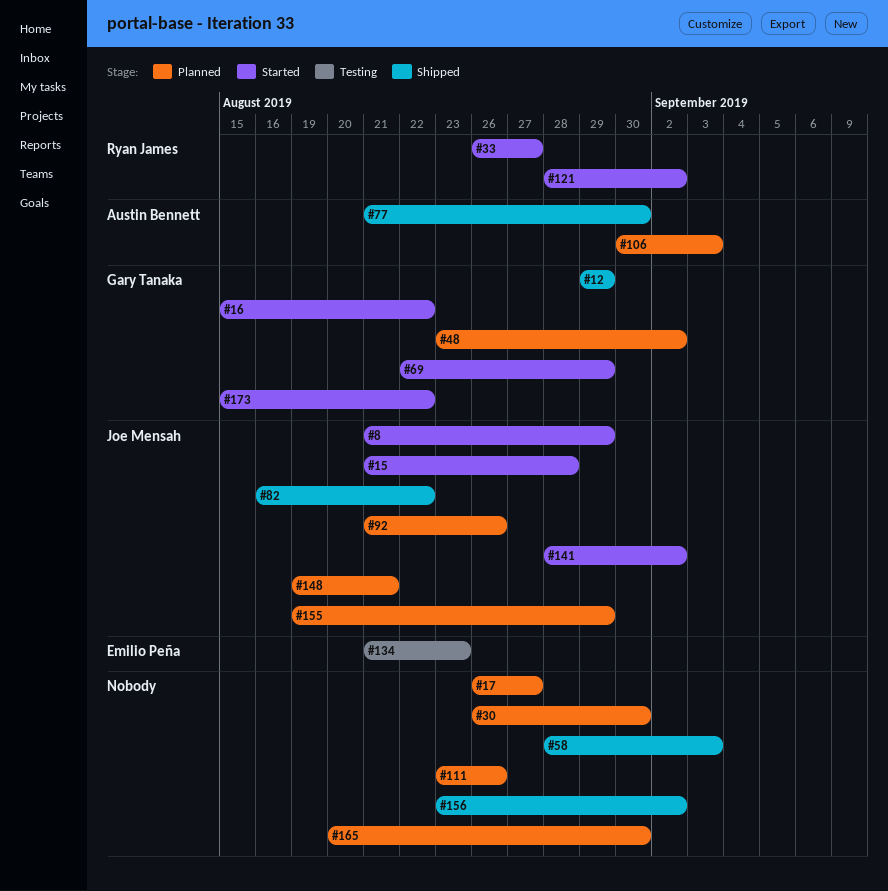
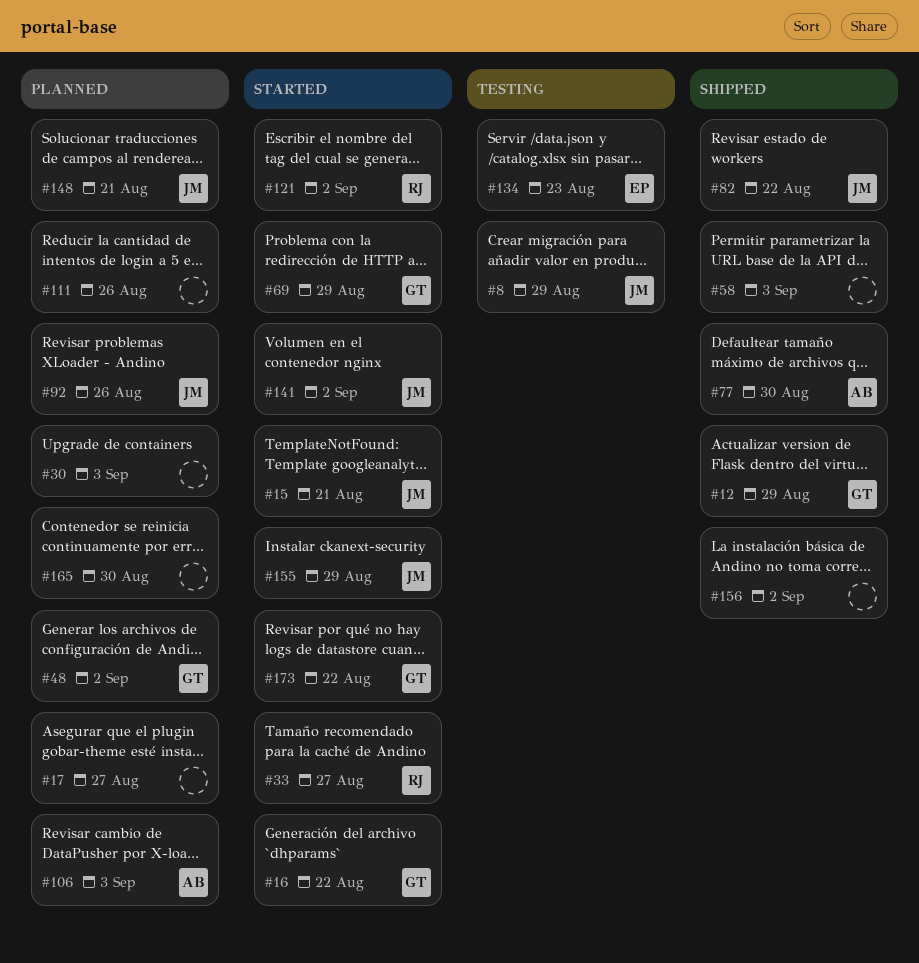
#8, status: Started -> Testing
#15, due: Aug 28 -> Aug 21
#30, due: Aug 30 -> Sep 3
#155, status: Planned -> Started

